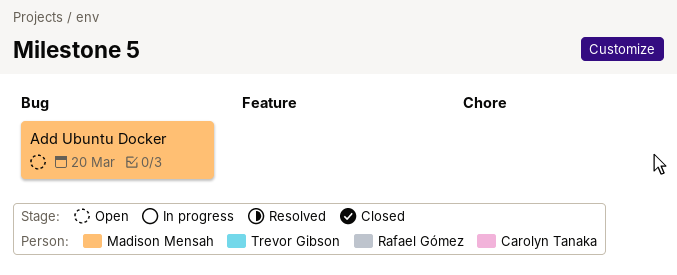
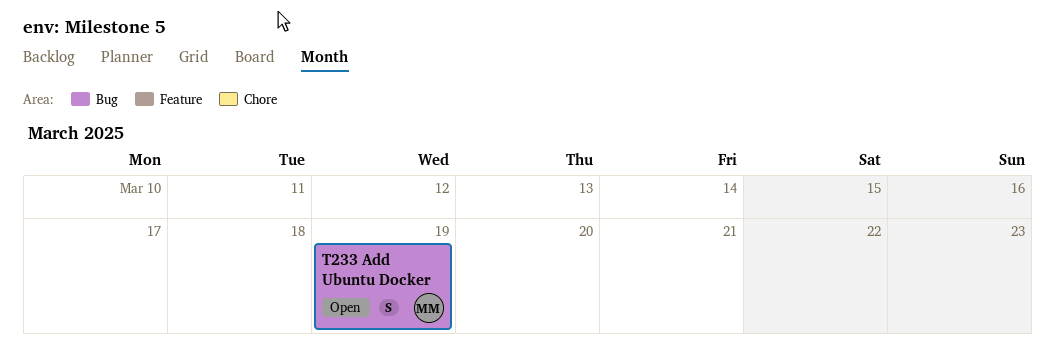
Add Ubuntu Docker, due: Mar 20 -> Mar 19

